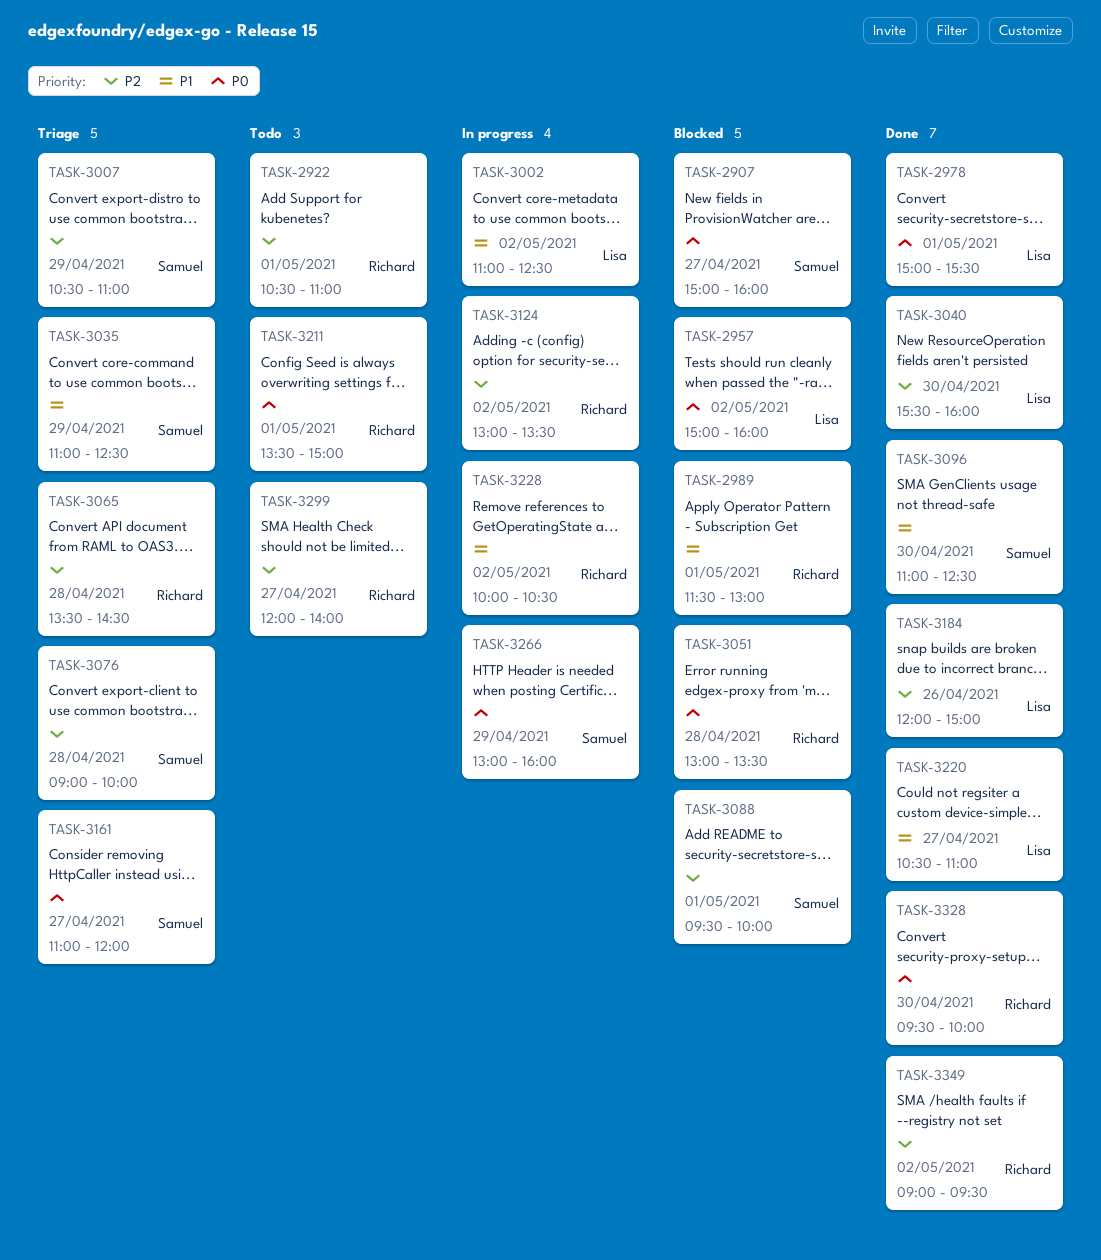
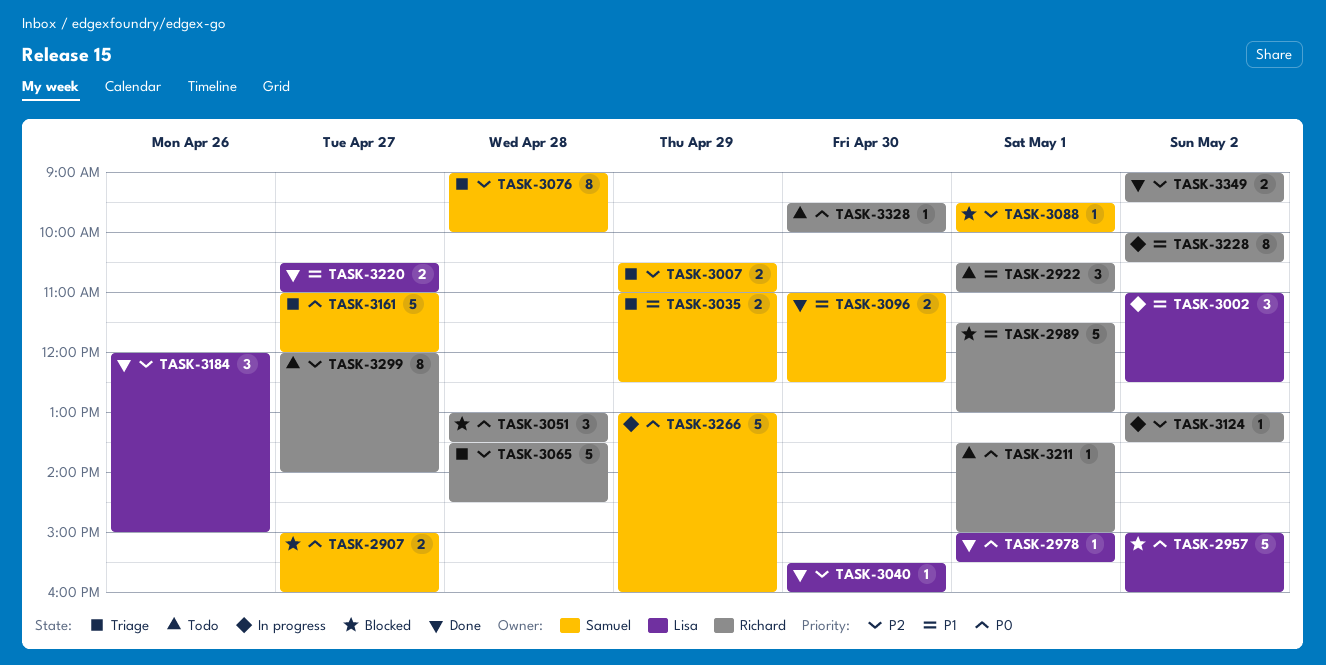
TASK-2922, priority: P2 -> P1
TASK-3328, status: Done -> Todo

